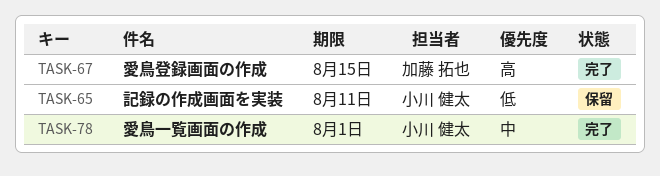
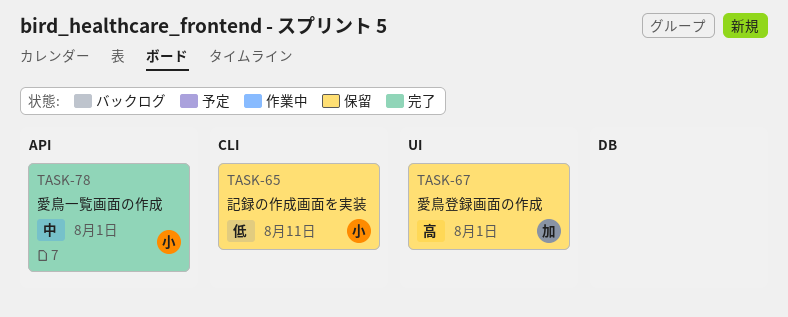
TASK-67, status: 完了 -> 保留
TASK-67, due: Aug 15 -> Aug 1

